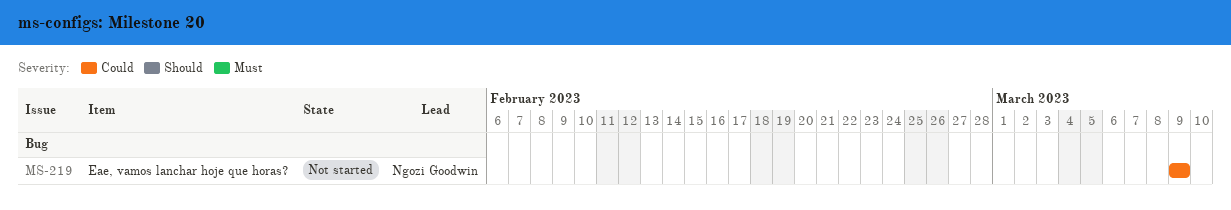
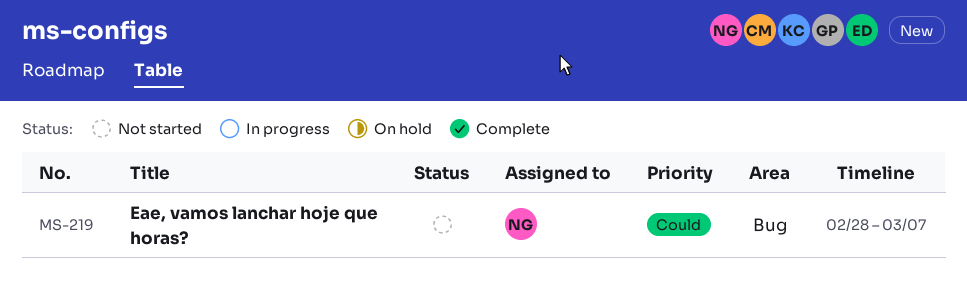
MS-219, start: Mar 9 -> Feb 28
MS-219, due: Mar 9 -> Mar 7

